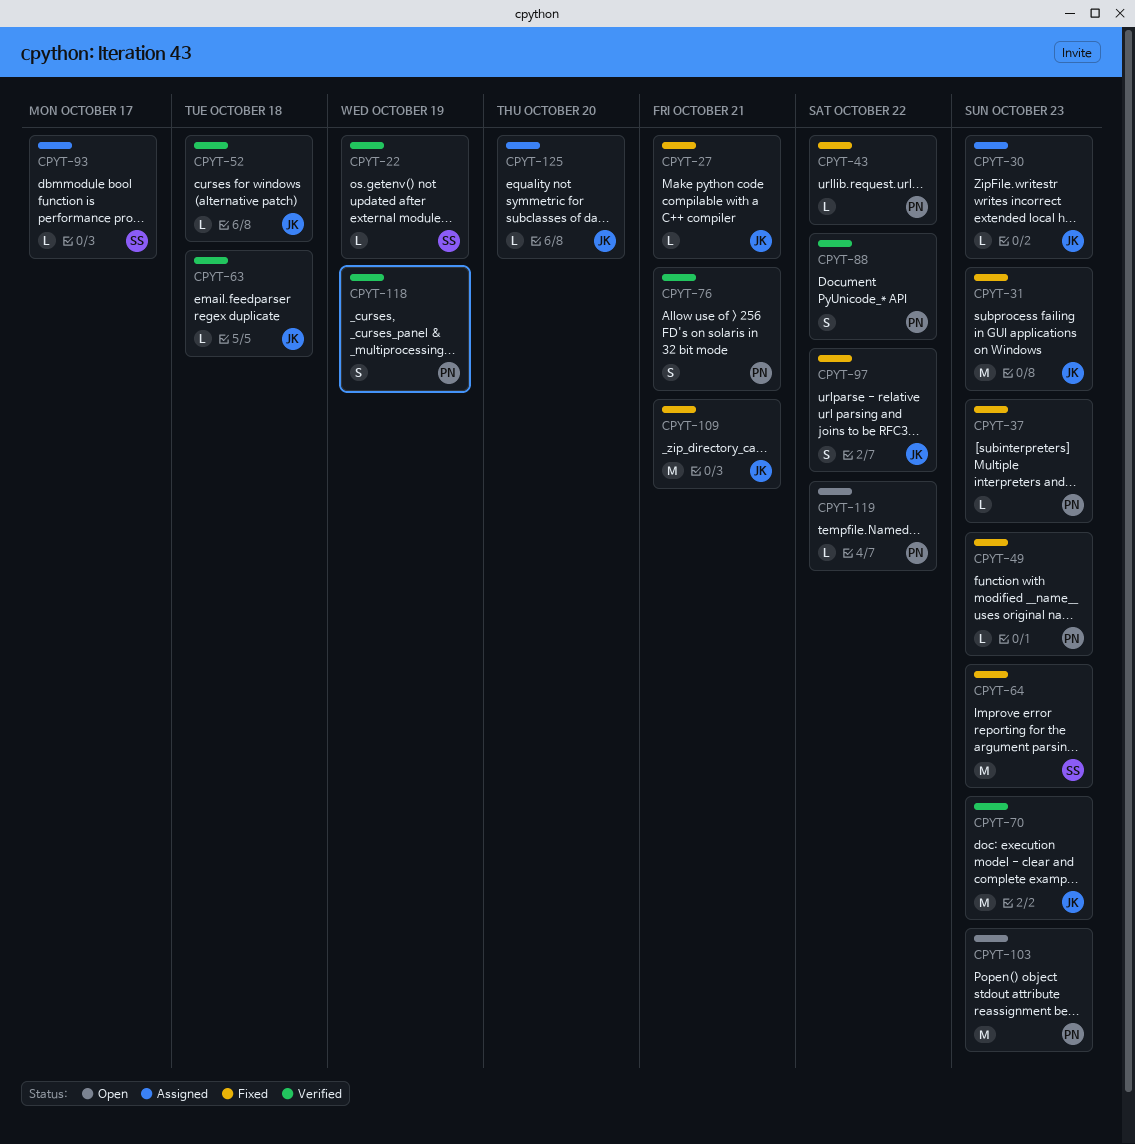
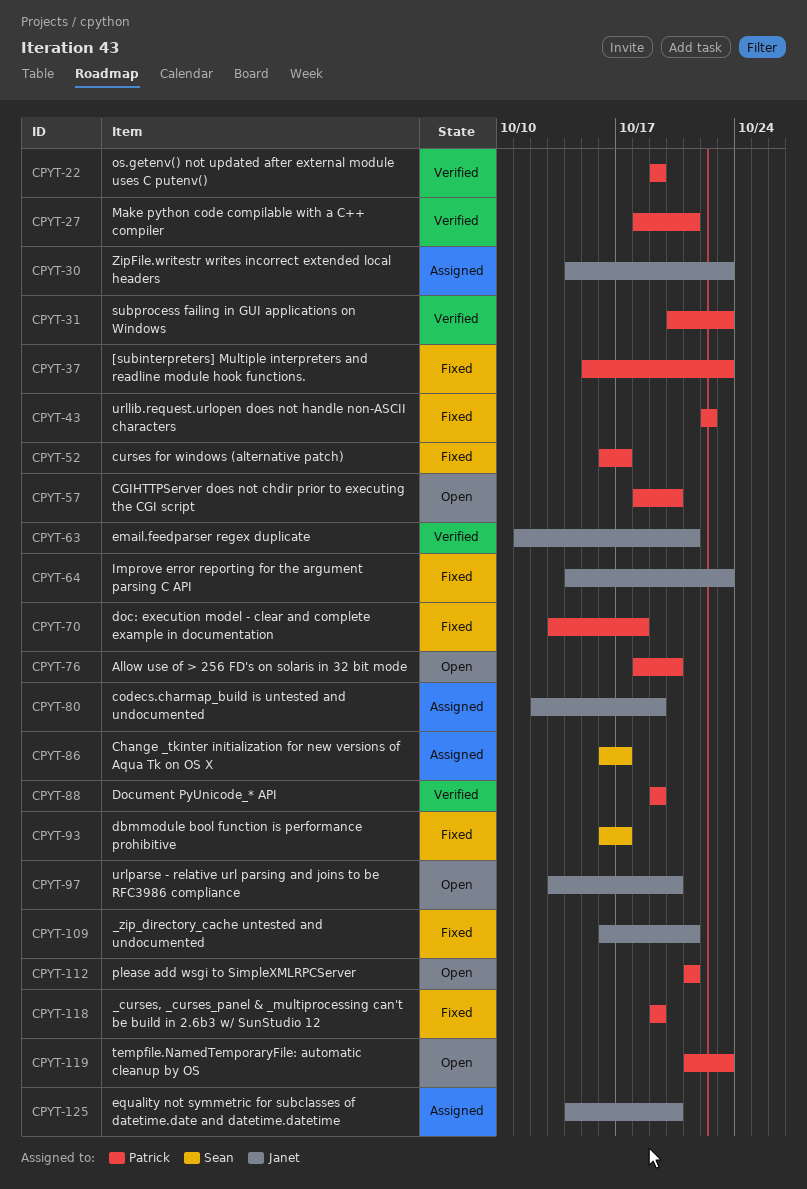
CPYT-22, owner: Sean -> Patrick
CPYT-27, status: Fixed -> Verified
CPYT-27, owner: Janet -> Patrick
CPYT-31, status: Fixed -> Verified
CPYT-31, owner: Janet -> Patrick
CPYT-49: present -> none
CPYT-52, status: Verified -> Fixed
CPYT-52, owner: Janet -> Patrick
CPYT-52, due: Oct 18 -> Oct 17
CPYT-57: none -> present
CPYT-63, due: Oct 18 -> Oct 21
CPYT-64, owner: Sean -> Janet
CPYT-70, status: Verified -> Fixed
CPYT-70, owner: Janet -> Patrick
CPYT-70, due: Oct 23 -> Oct 18
CPYT-76, status: Verified -> Open
CPYT-76, due: Oct 21 -> Oct 20
CPYT-80: none -> present
CPYT-86: none -> present
CPYT-88, due: Oct 22 -> Oct 19
CPYT-93, status: Assigned -> Fixed
CPYT-97, status: Fixed -> Open
CPYT-97, due: Oct 22 -> Oct 20
CPYT-103: present -> none
CPYT-112: none -> present
CPYT-118, status: Verified -> Fixed
CPYT-119, due: Oct 22 -> Oct 23

